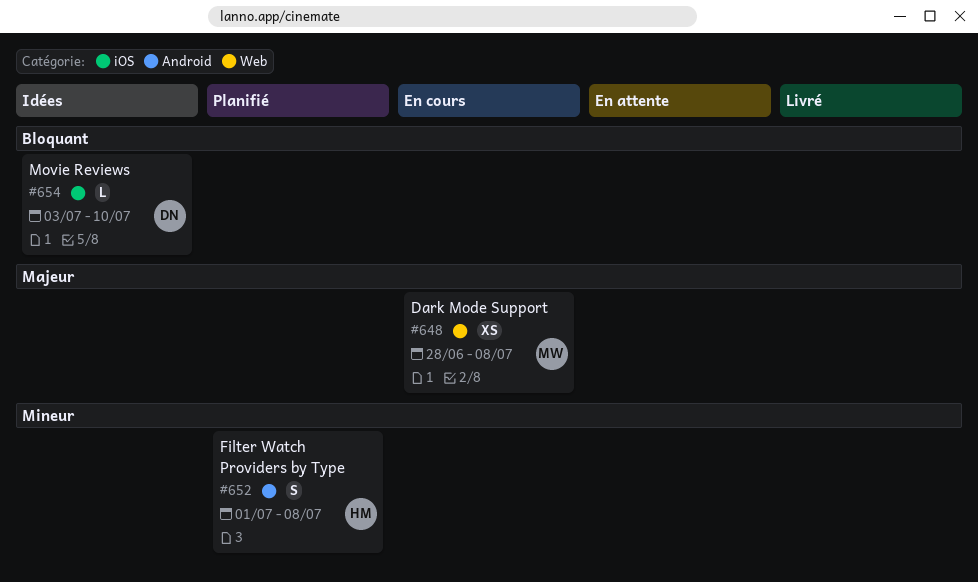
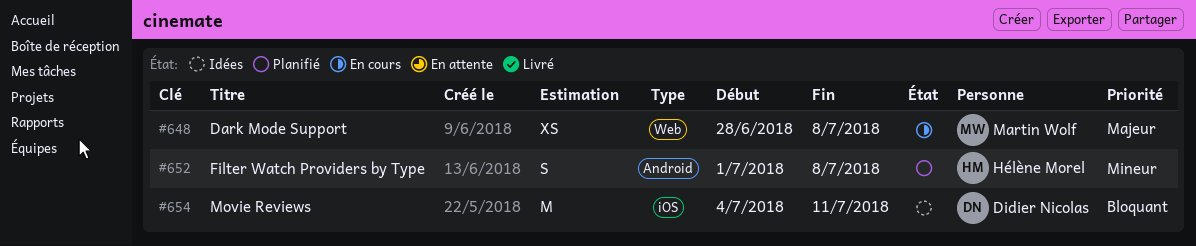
#654, estimate: L -> M
#654, start: Jul 3 -> Jul 4
#654, due: Jul 10 -> Jul 11

